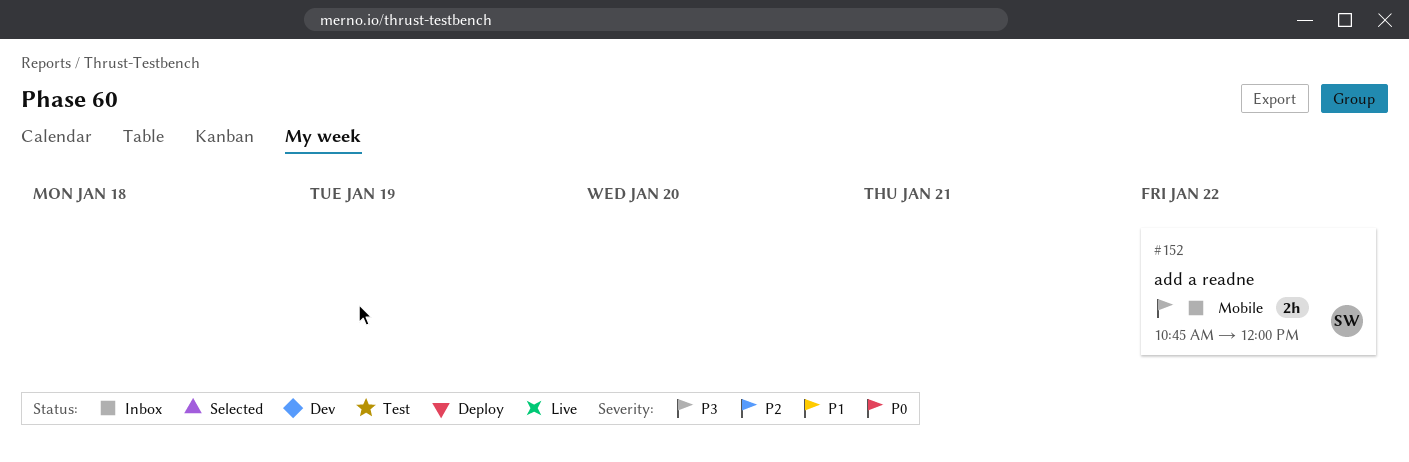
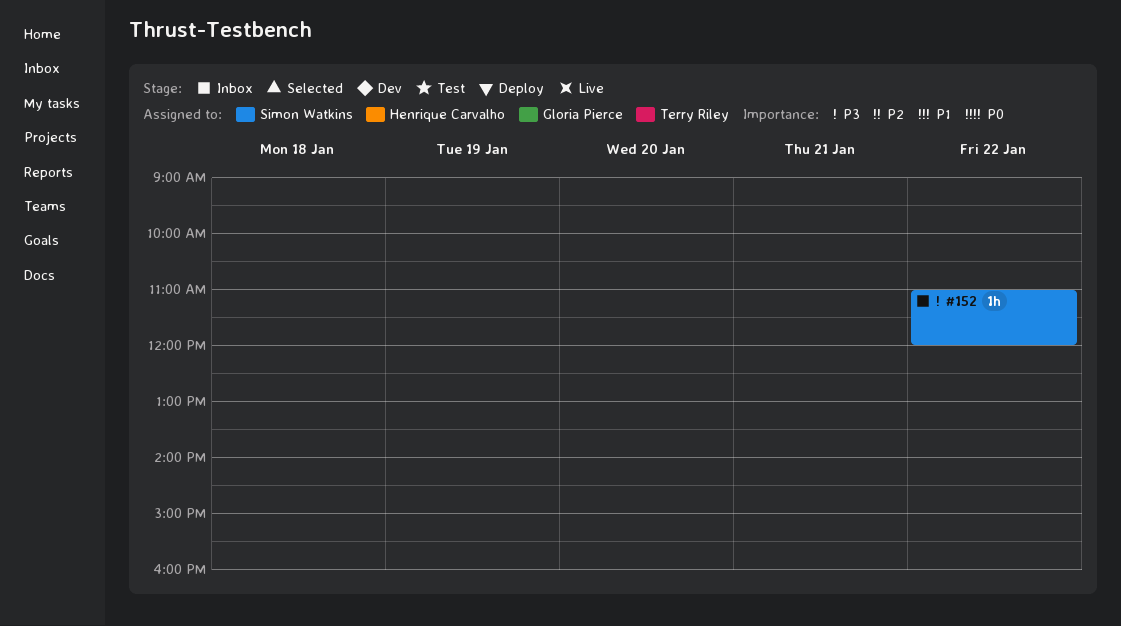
#152, estimate: 2h -> 1h
#152, begins: 10:45 -> 11:00

